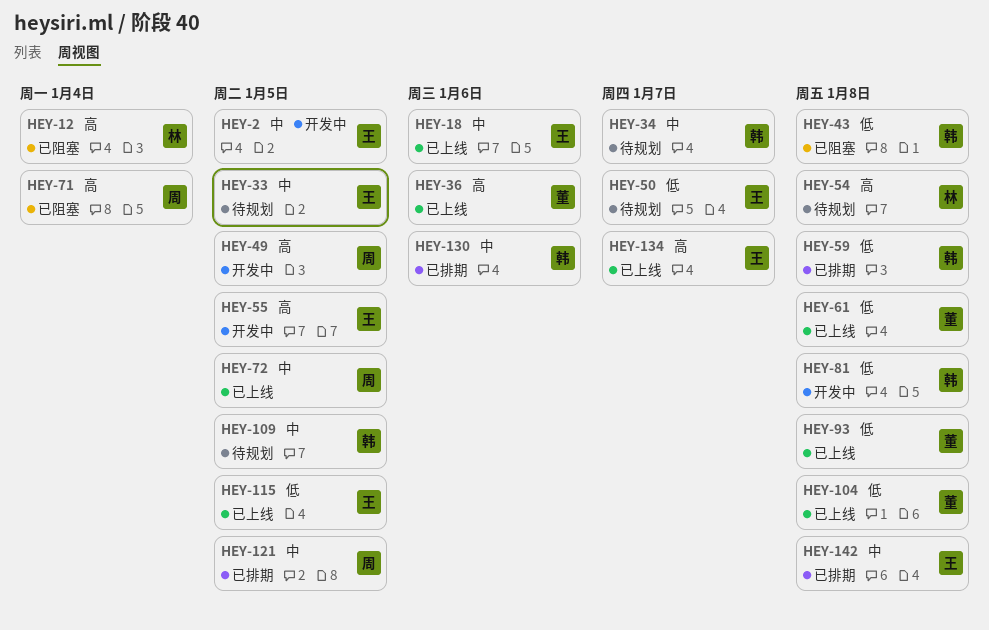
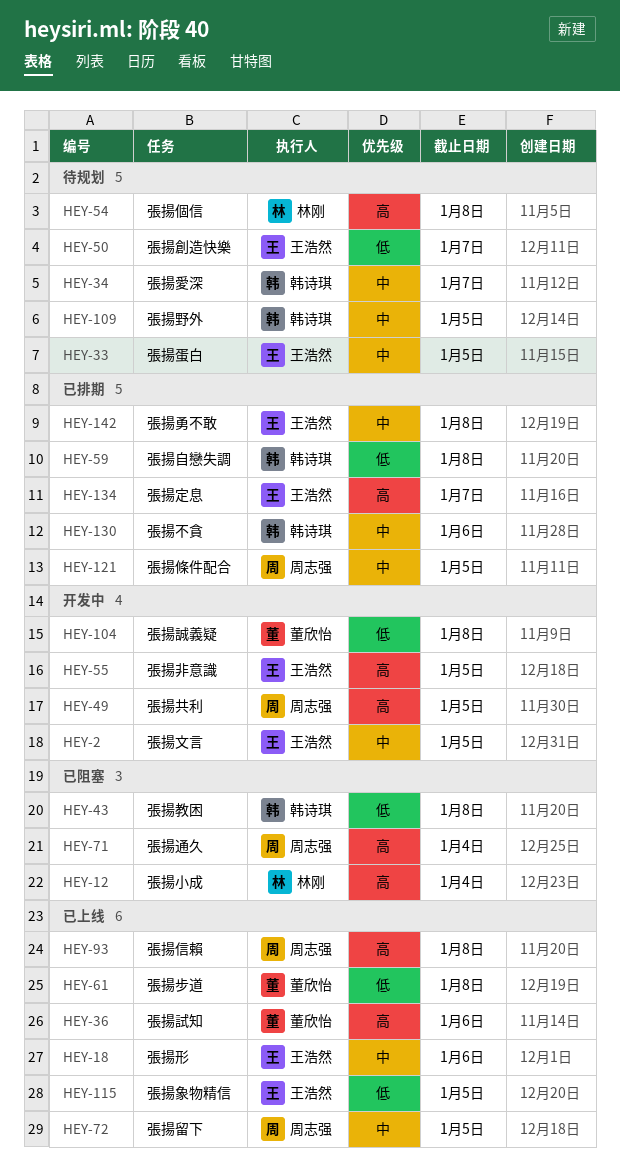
HEY-81: present -> none
HEY-93, owner: 董欣怡 -> 周志强
HEY-93, priority: 低 -> 高
HEY-104, status: 已上线 -> 开发中
HEY-134, status: 已上线 -> 已排期

